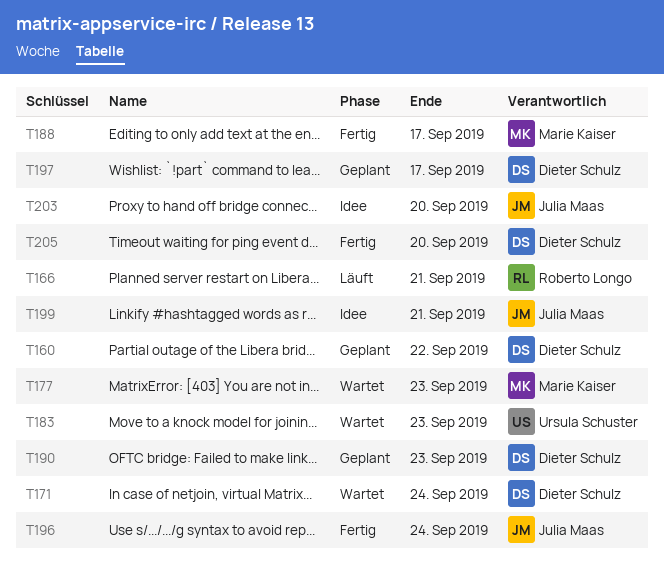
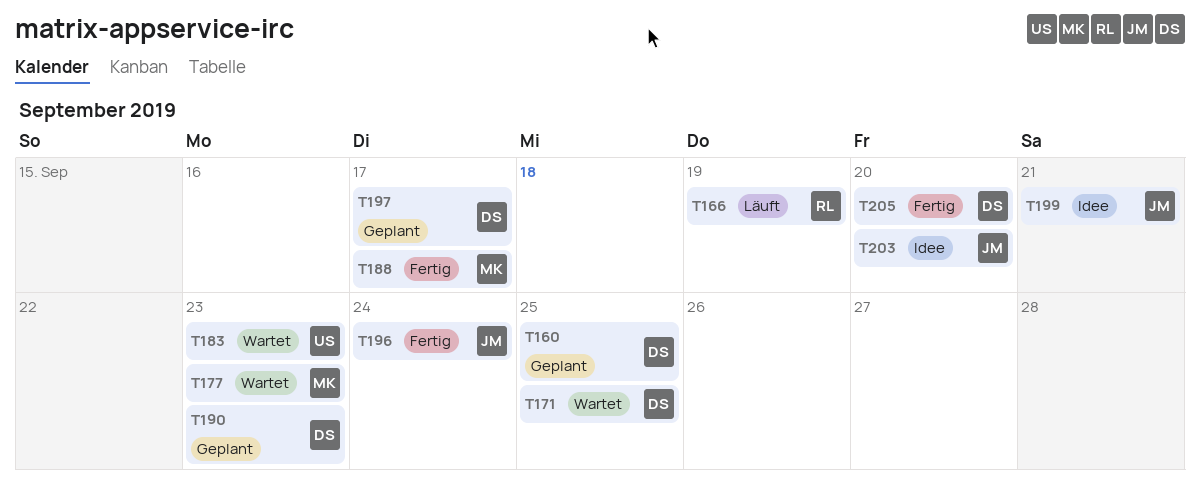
T160, due: Sep 22 -> Sep 25
T166, due: Sep 21 -> Sep 19
T171, due: Sep 24 -> Sep 25

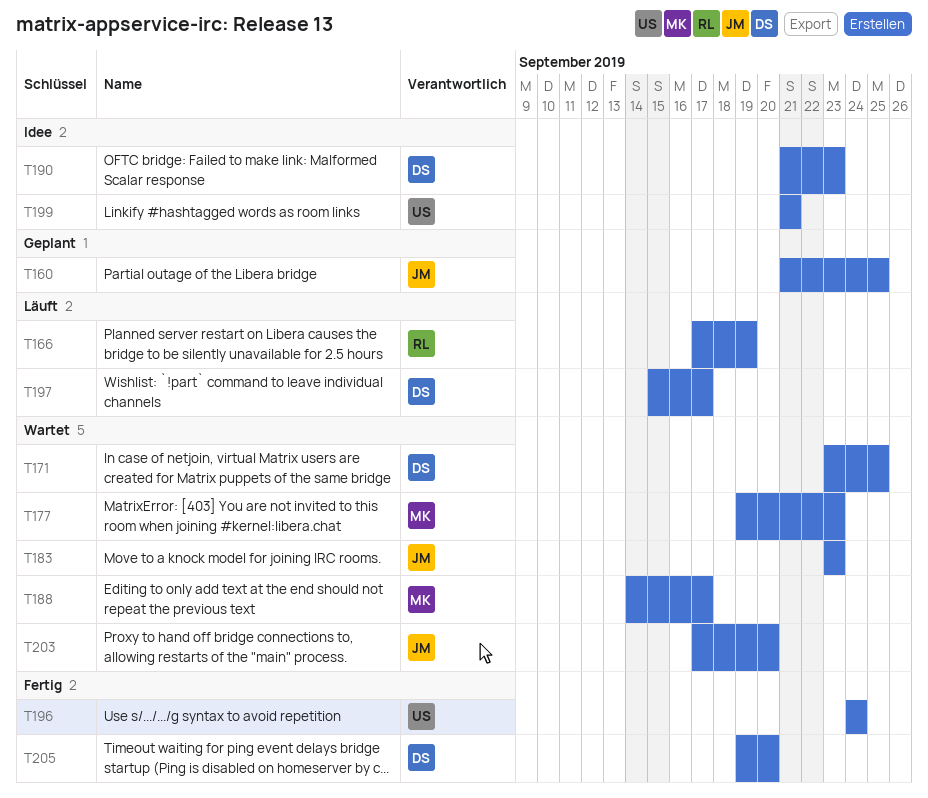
T160, owner: DS -> JM
T183, owner: US -> JM
T188, status: Fertig -> Wartet
T190, status: Geplant -> Idee
T196, owner: JM -> US
T197, status: Geplant -> Läuft
T199, owner: JM -> US
T203, status: Idee -> Wartet

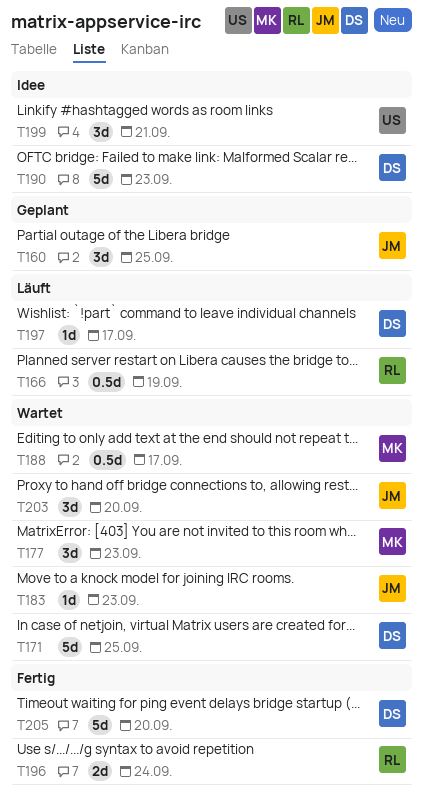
T196, owner: US -> RL

